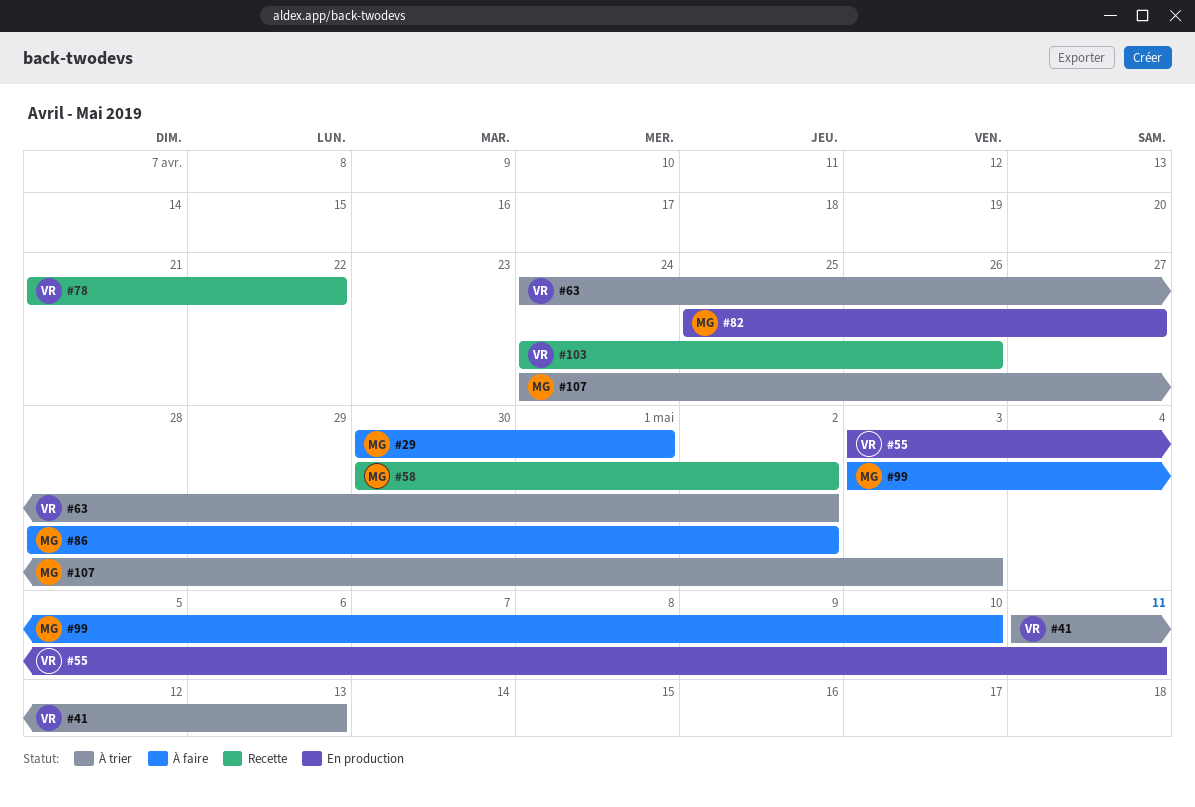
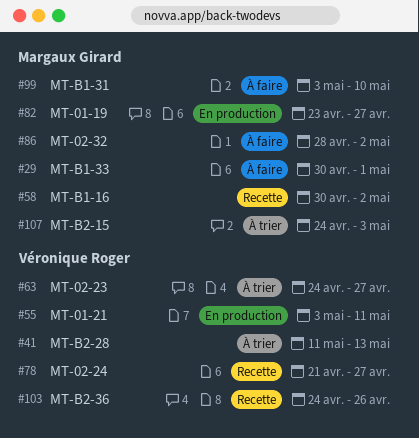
#63, due: May 2 -> Apr 27
#78, due: Apr 22 -> Apr 27
#82, start: Apr 25 -> Apr 23

